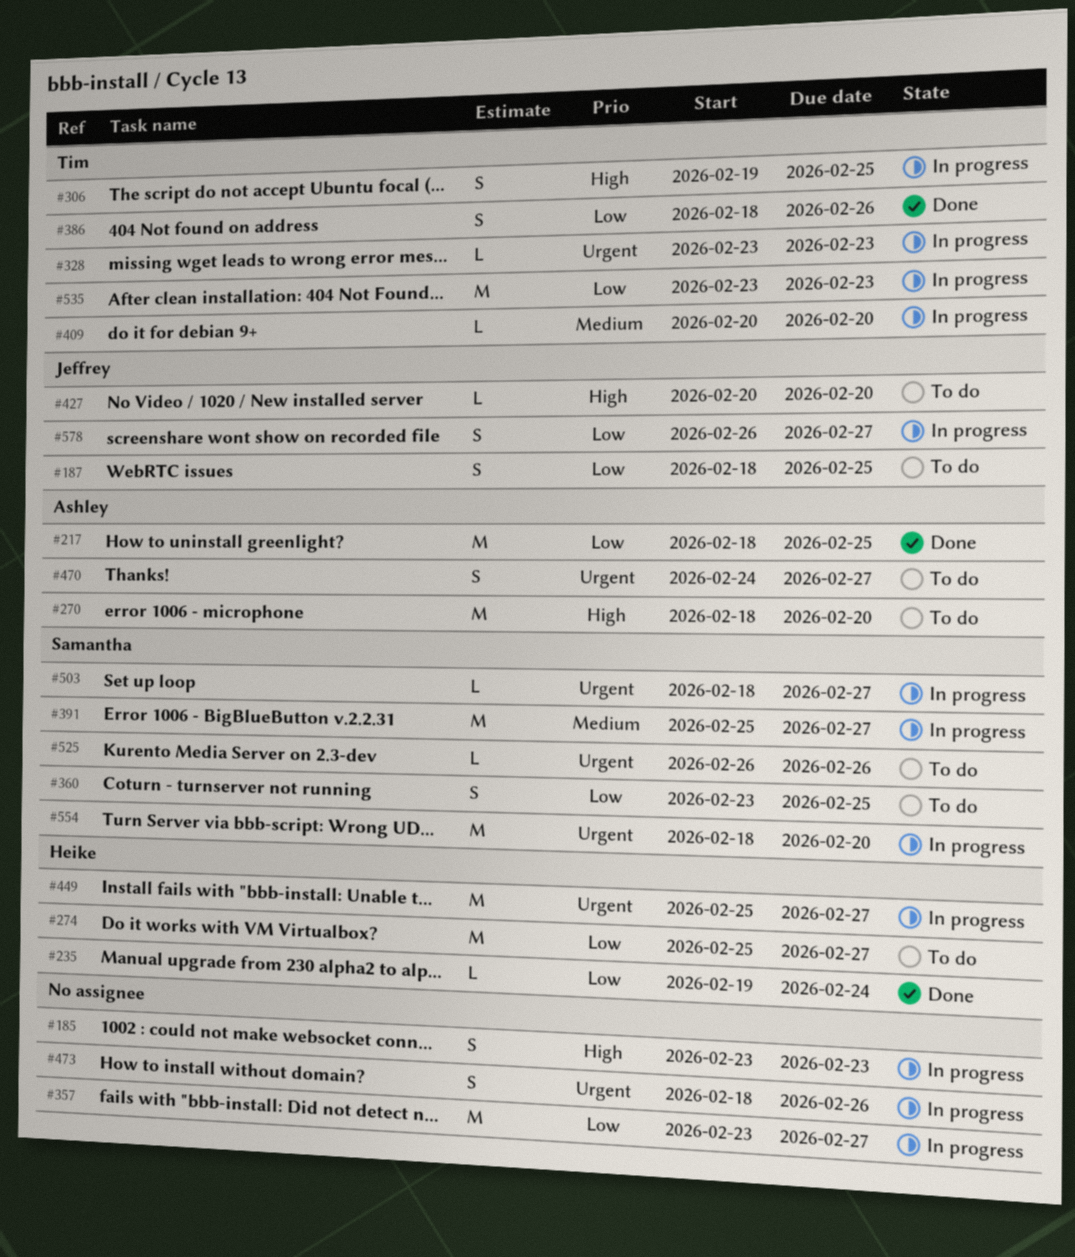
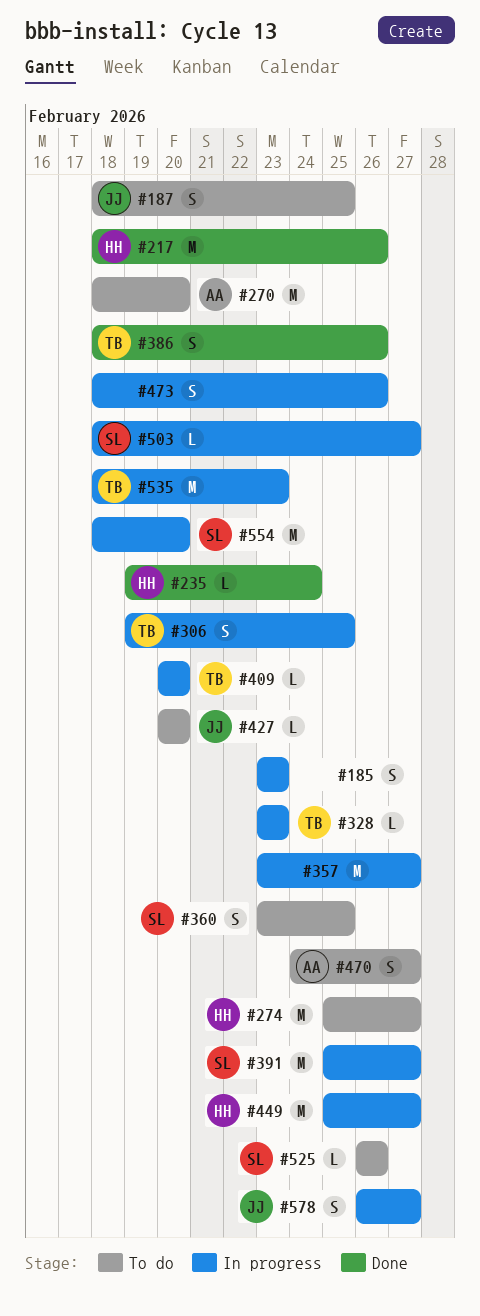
#217, owner: Ashley -> Heike
#217, due: Feb 25 -> Feb 26
#535, start: Feb 23 -> Feb 18

